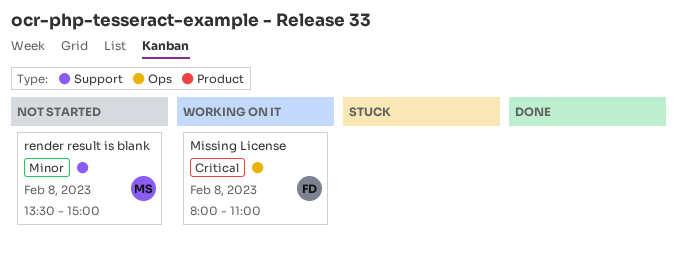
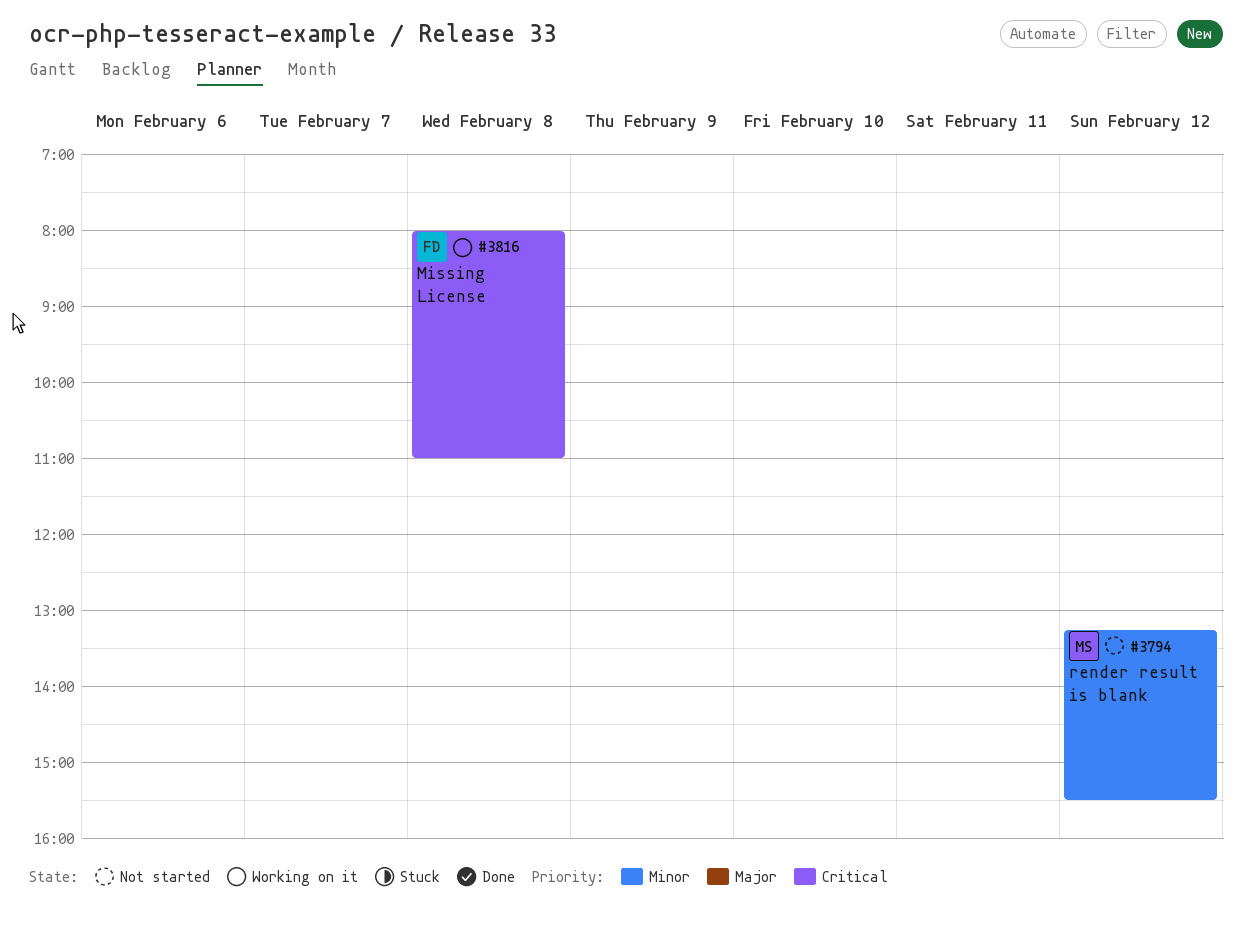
render result is blank, day: Feb 8 -> Feb 12
render result is blank, begins: 13:30 -> 13:15
render result is blank, ends: 15:00 -> 15:30

